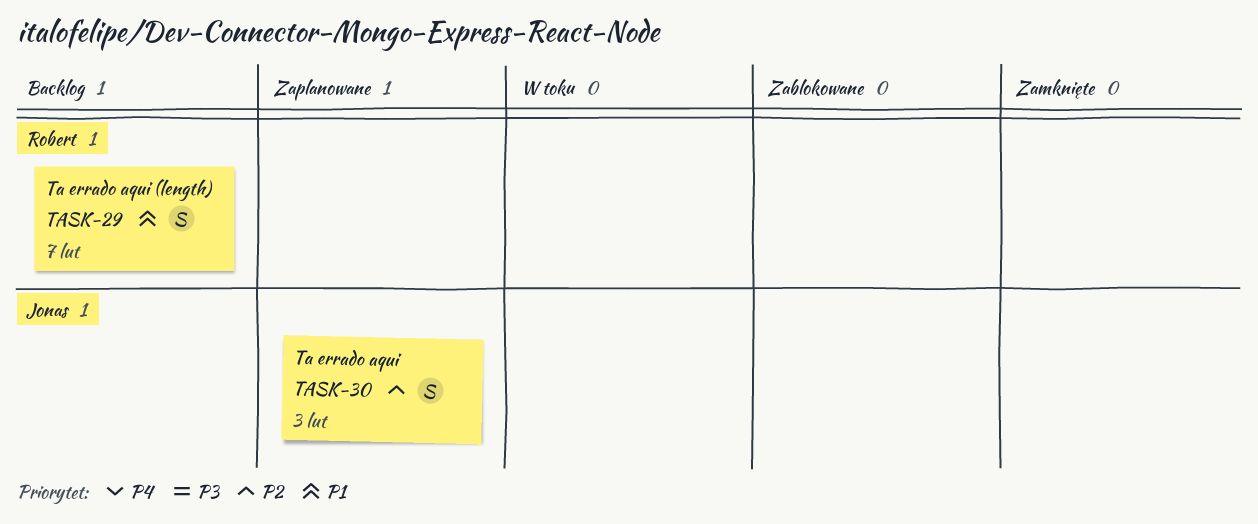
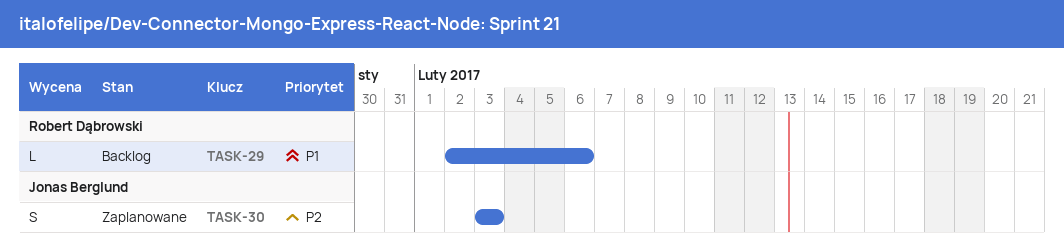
TASK-29, estimate: S -> L
TASK-29, due: Feb 7 -> Feb 6

